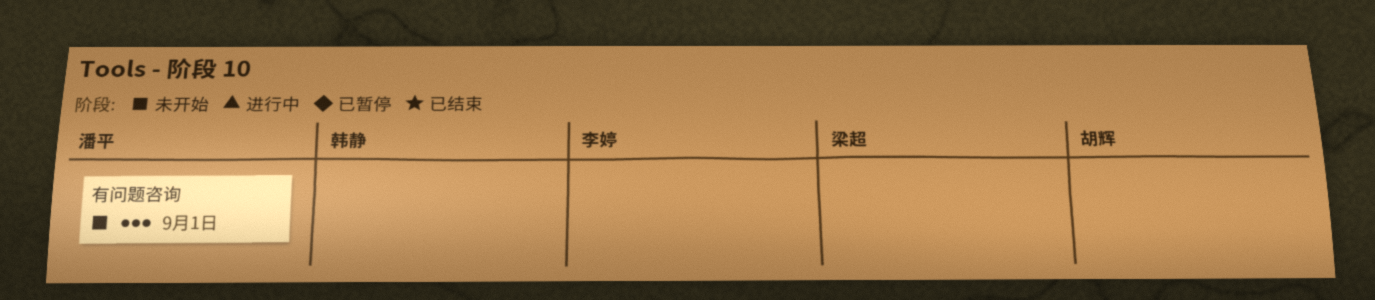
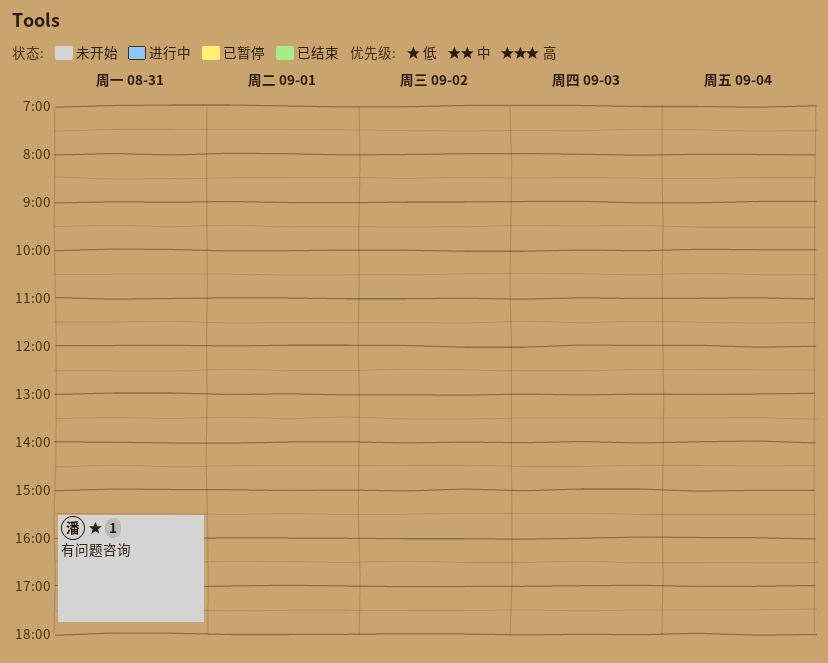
有问题咨询, estimate: 3 -> 1
有问题咨询, day: Sep 1 -> Aug 31

